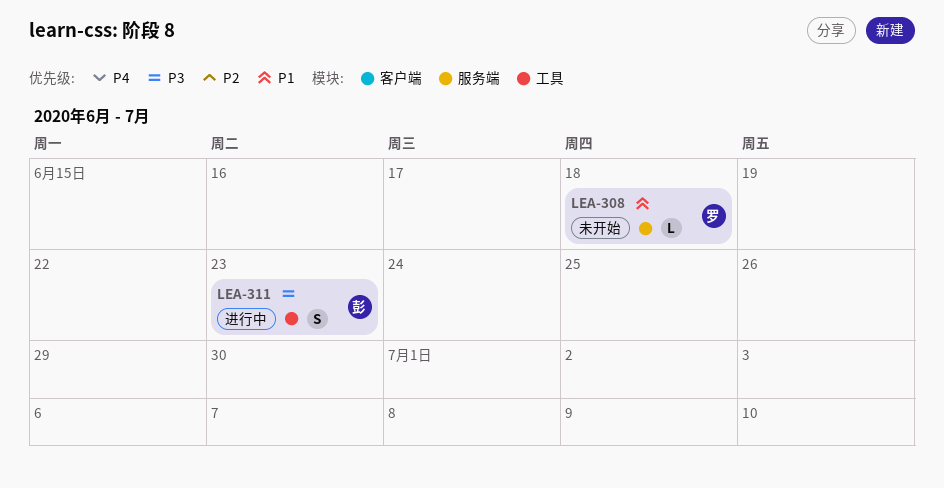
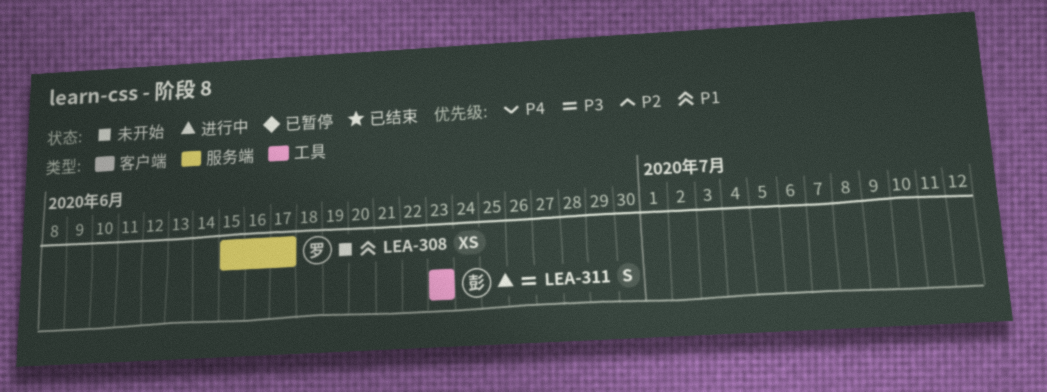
LEA-308, estimate: L -> XS
LEA-308, due: Jun 18 -> Jun 17

